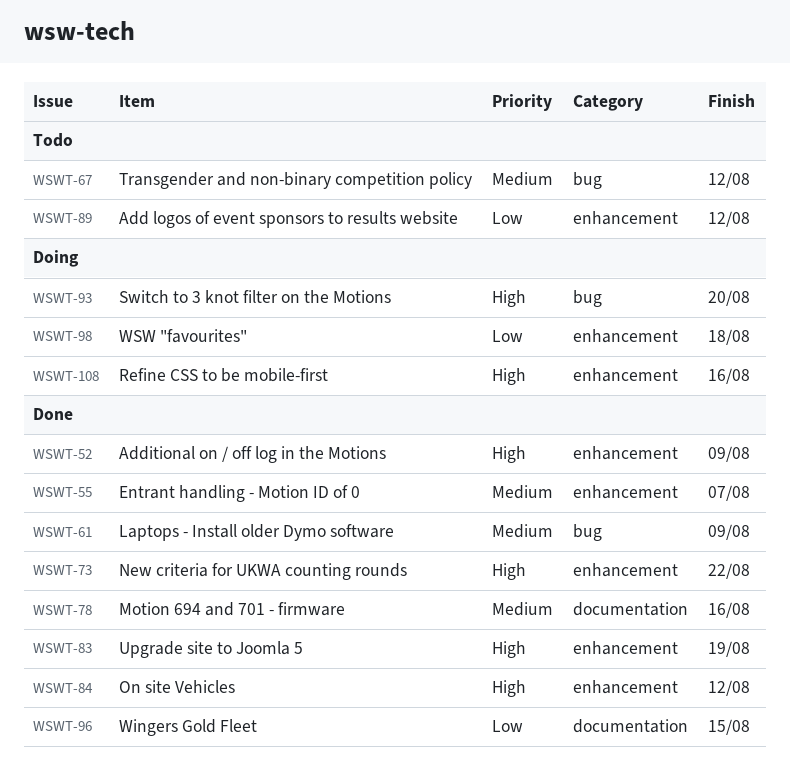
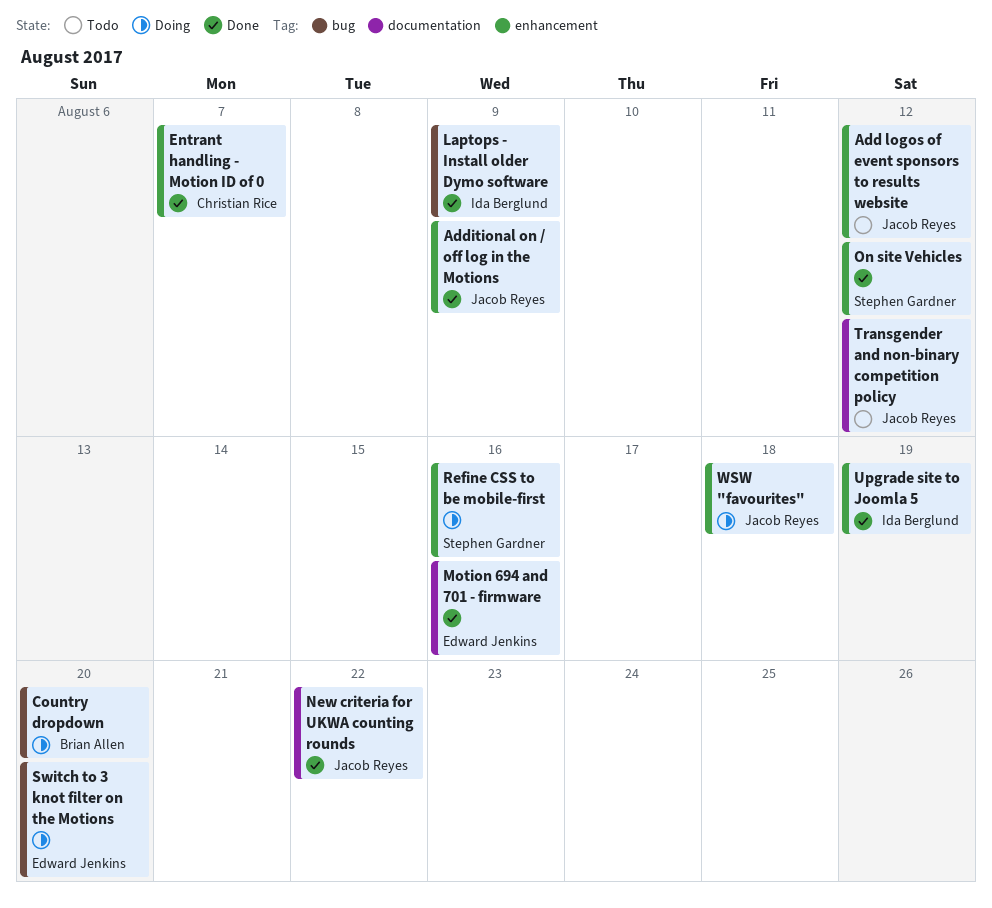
Country dropdown: none -> present
New criteria for UKWA counting rounds, label: enhancement -> documentation
Transgender and non-binary competition policy, label: bug -> documentation
Wingers Gold Fleet: present -> none

